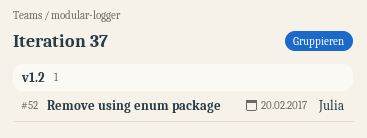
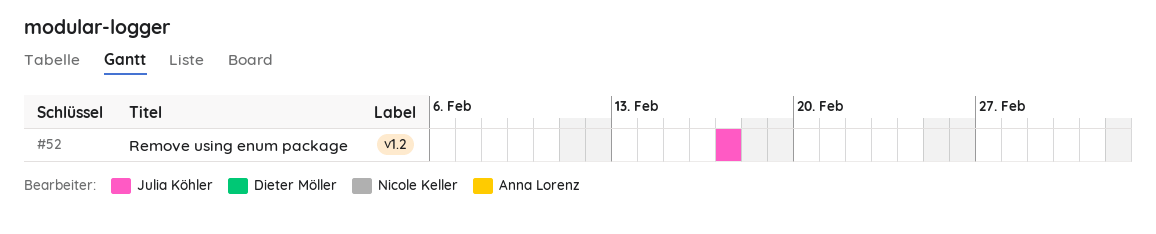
#52, due: Feb 20 -> Feb 17

